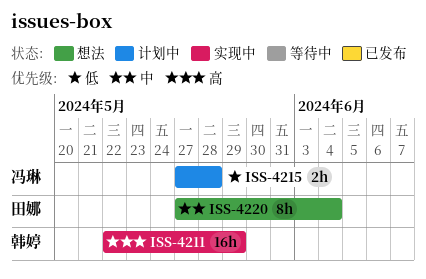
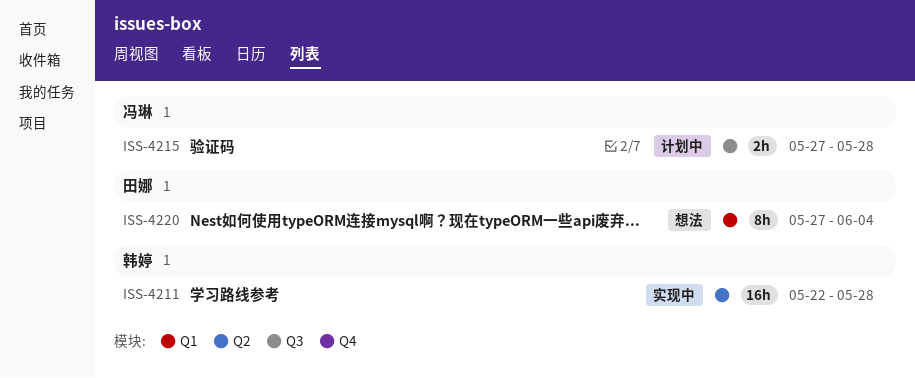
ISS-4211, due: May 29 -> May 28

